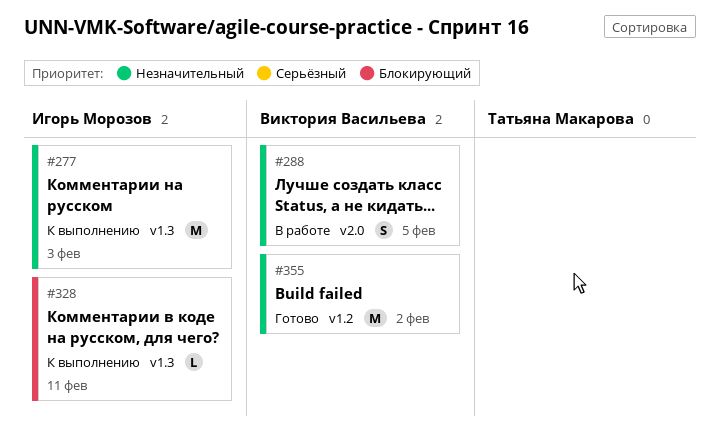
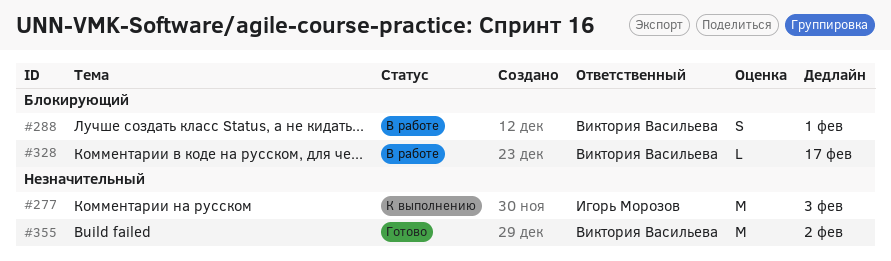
#288, priority: Незначительный -> Блокирующий
#288, due: Feb 5 -> Feb 1
#328, status: К выполнению -> В работе
#328, owner: Игорь Морозов -> Виктория Васильева
#328, due: Feb 11 -> Feb 17

